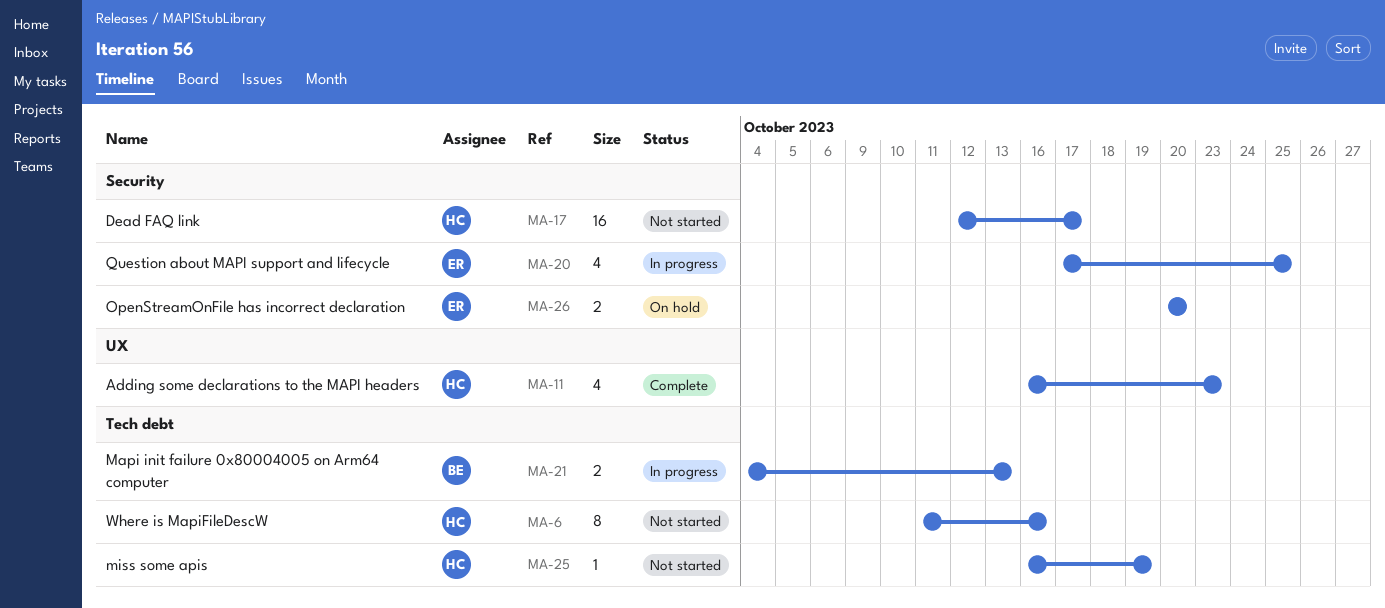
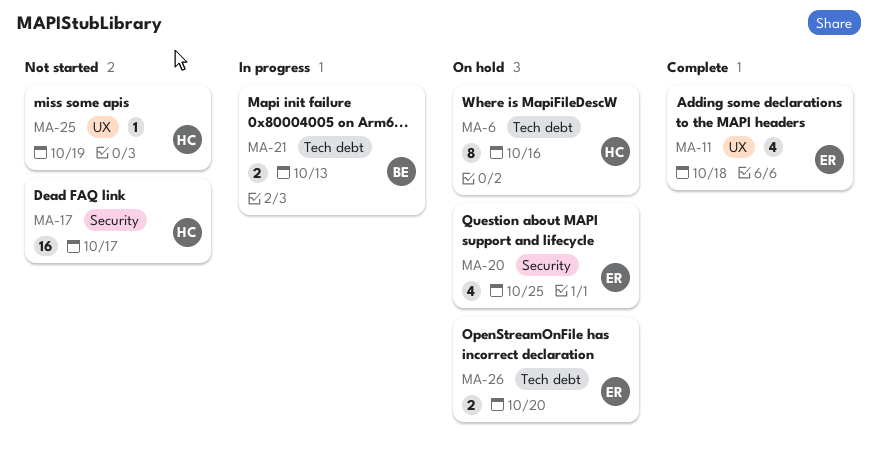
MA-6, status: Not started -> On hold
MA-11, owner: HC -> ER
MA-11, due: Oct 23 -> Oct 18
MA-20, status: In progress -> On hold
MA-25, label: Tech debt -> UX
MA-26, label: Security -> Tech debt

